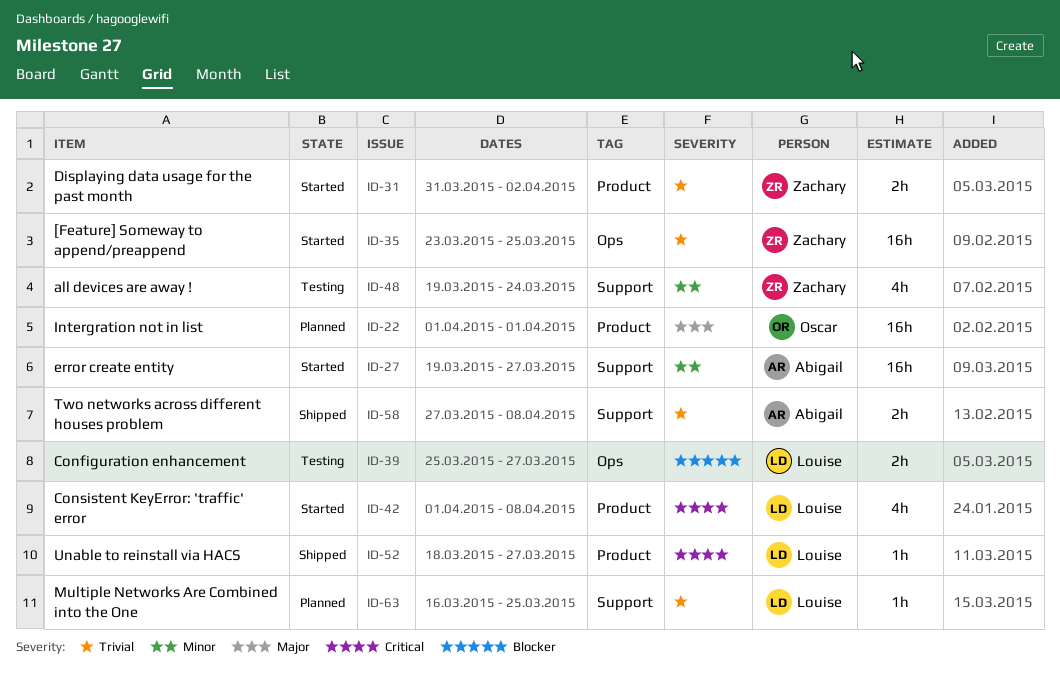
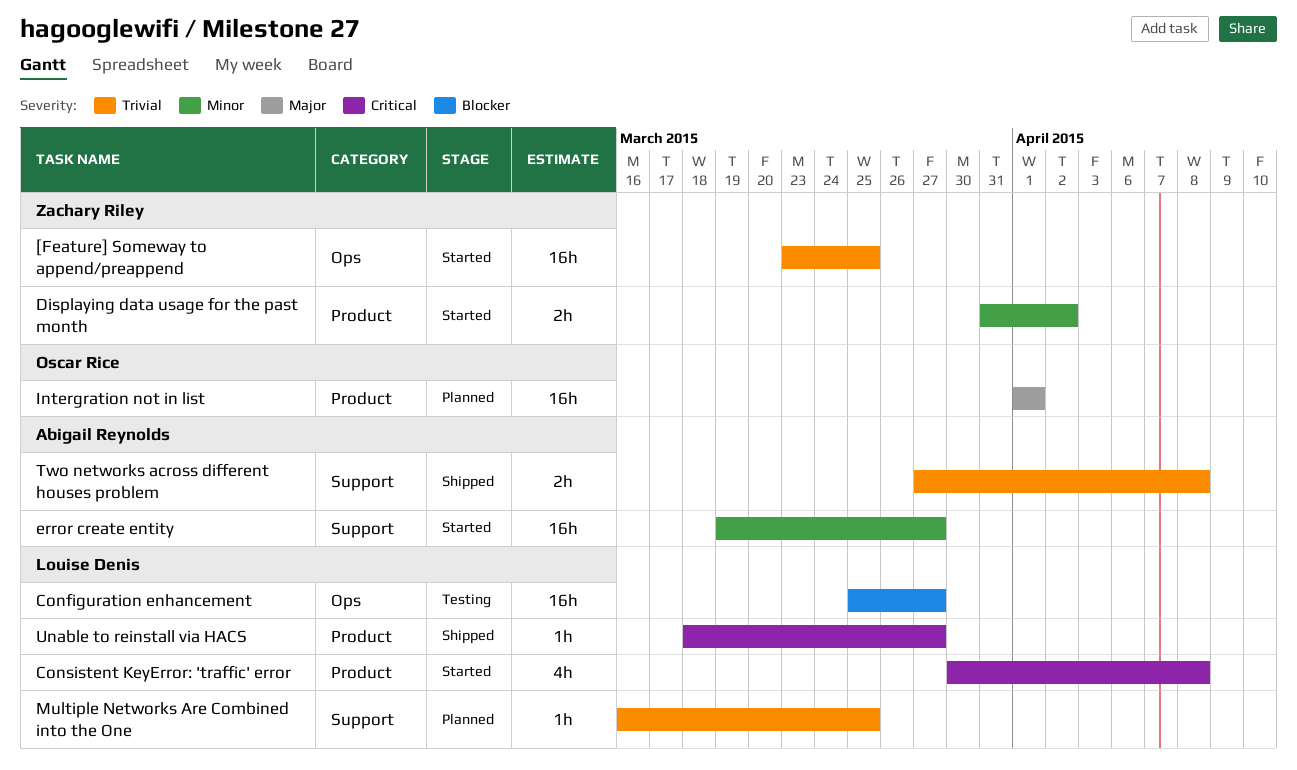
all devices are away !: present -> none
Configuration enhancement, estimate: 2h -> 16h
Consistent KeyError: 'traffic' error, start: Apr 1 -> Mar 30
Displaying data usage for the past month, priority: Trivial -> Minor

